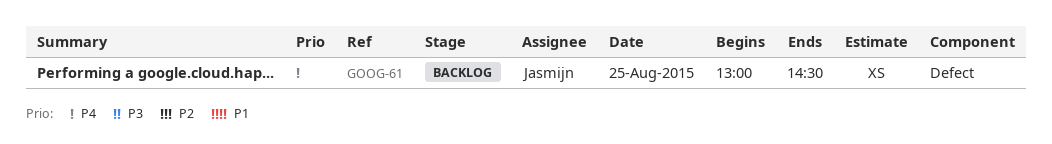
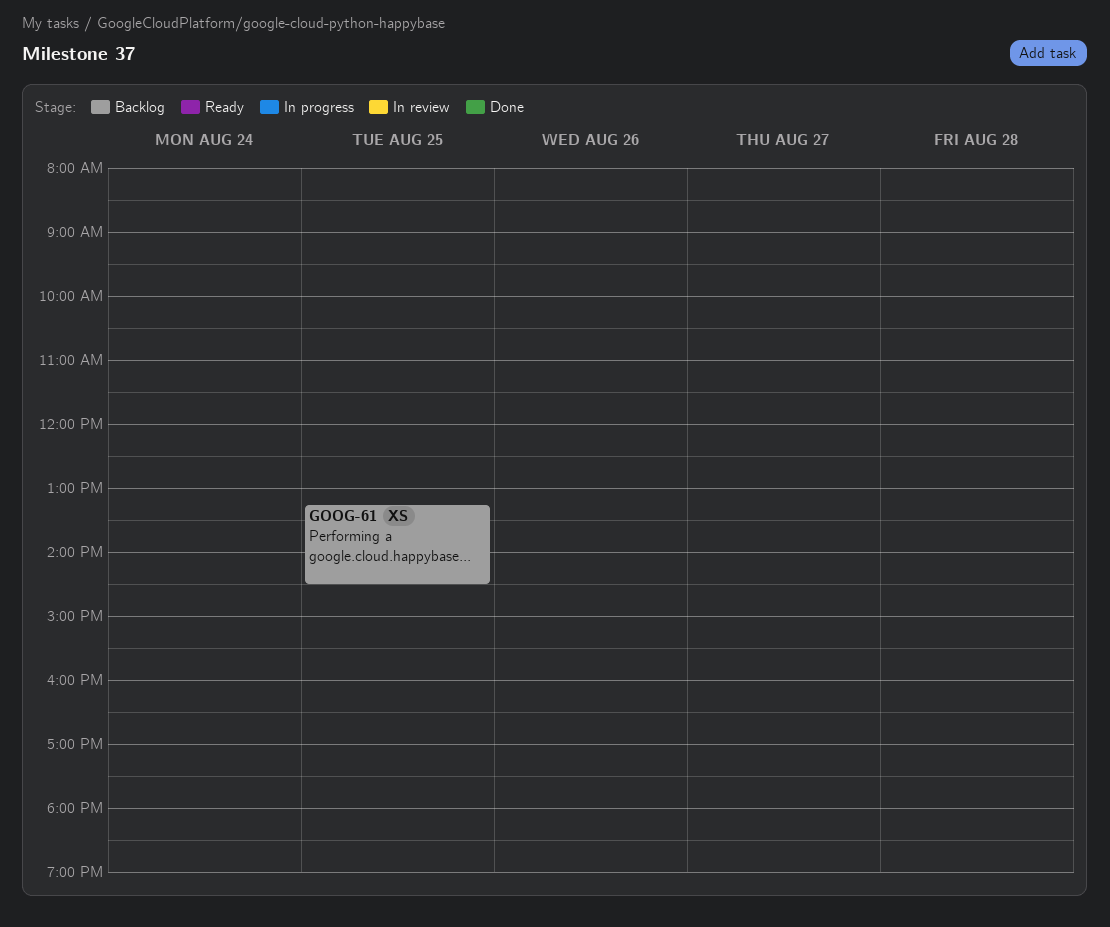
GOOG-61, begins: 13:00 -> 13:15

